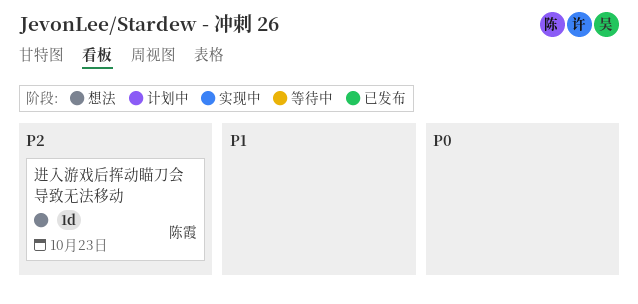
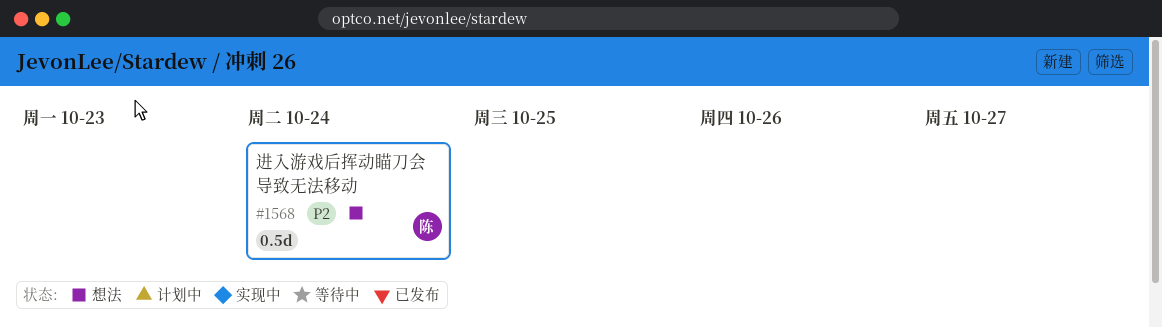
进入游戏后挥动瞄刀会导致无法移动, estimate: 1d -> 0.5d
进入游戏后挥动瞄刀会导致无法移动, due: Oct 23 -> Oct 24

